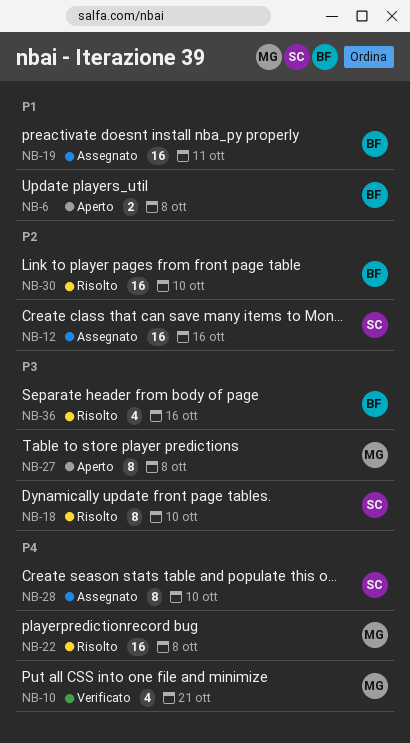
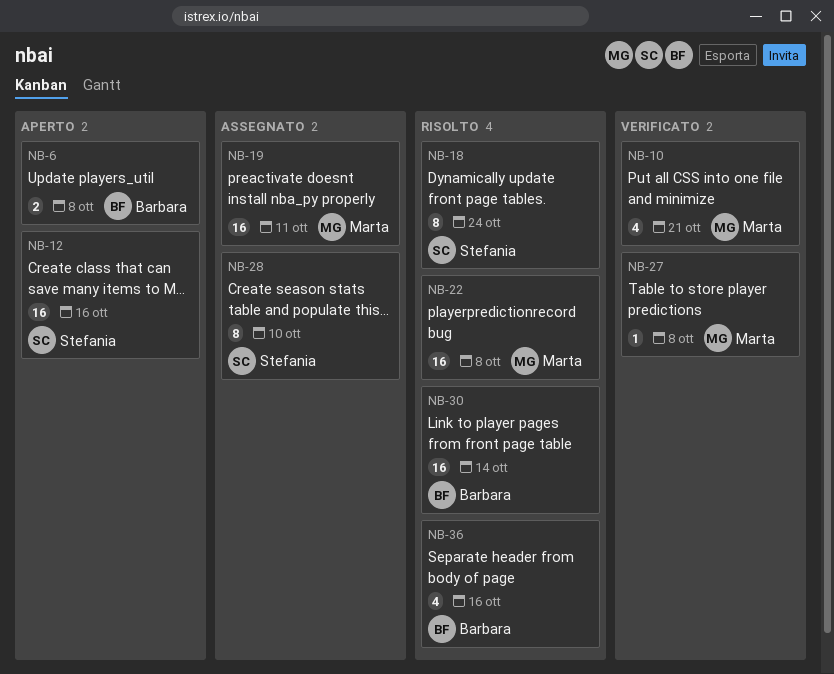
NB-12, status: Assegnato -> Aperto
NB-18, due: Oct 10 -> Oct 24
NB-19, owner: Barbara -> Marta
NB-27, status: Aperto -> Verificato
NB-27, estimate: 8 -> 1
NB-30, due: Oct 10 -> Oct 14

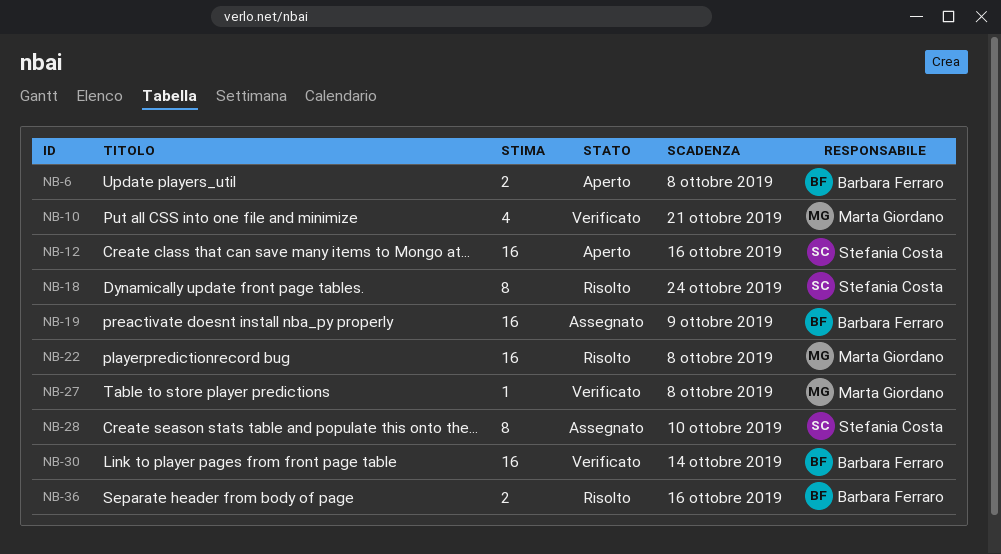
NB-19, owner: Marta Giordano -> Barbara Ferraro
NB-19, due: Oct 11 -> Oct 9
NB-30, status: Risolto -> Verificato
NB-36, estimate: 4 -> 2

